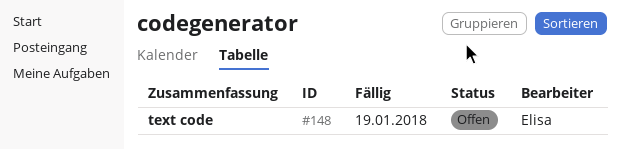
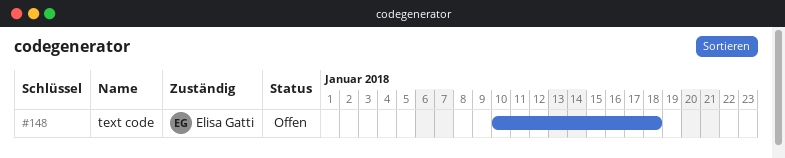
#148, due: Jan 19 -> Jan 18

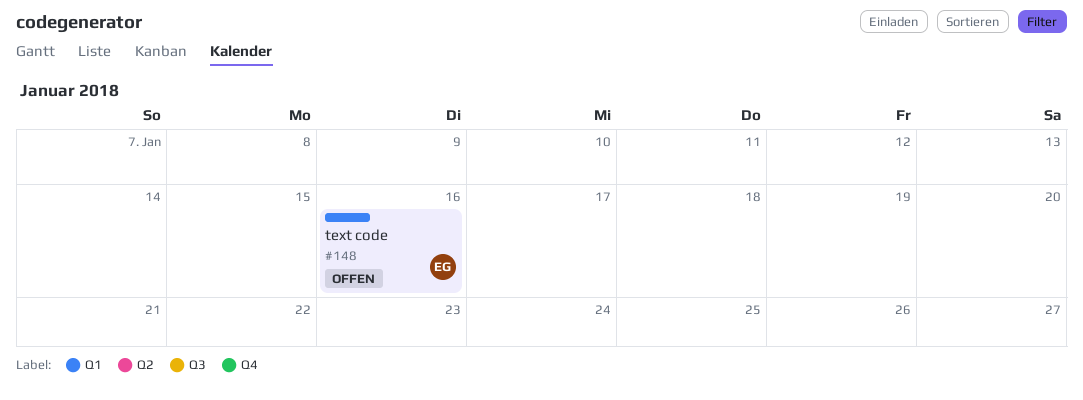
#148, due: Jan 18 -> Jan 16

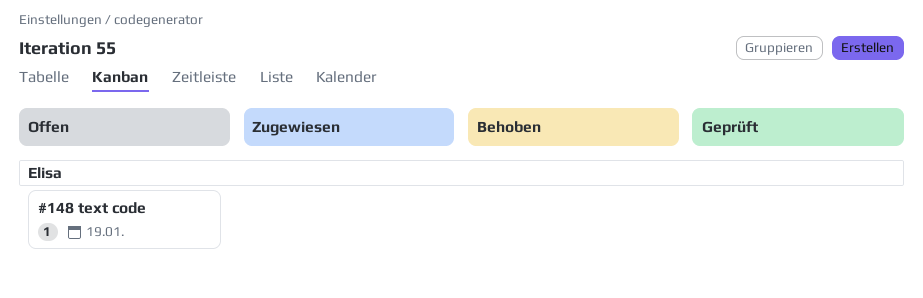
#148, due: Jan 16 -> Jan 19

